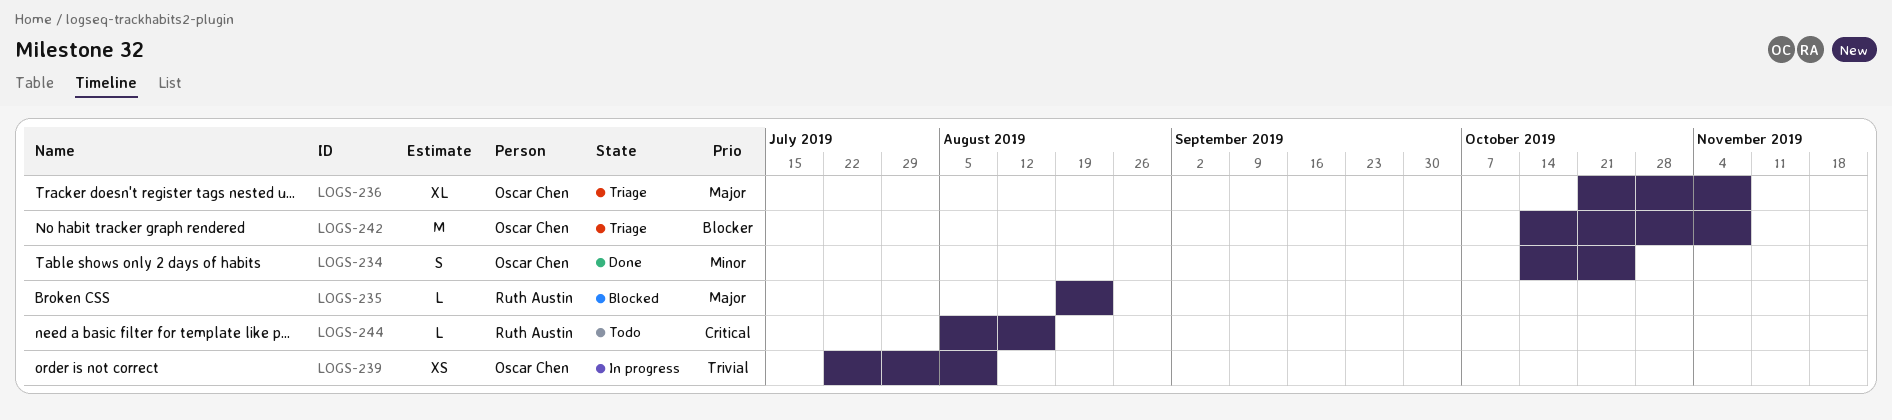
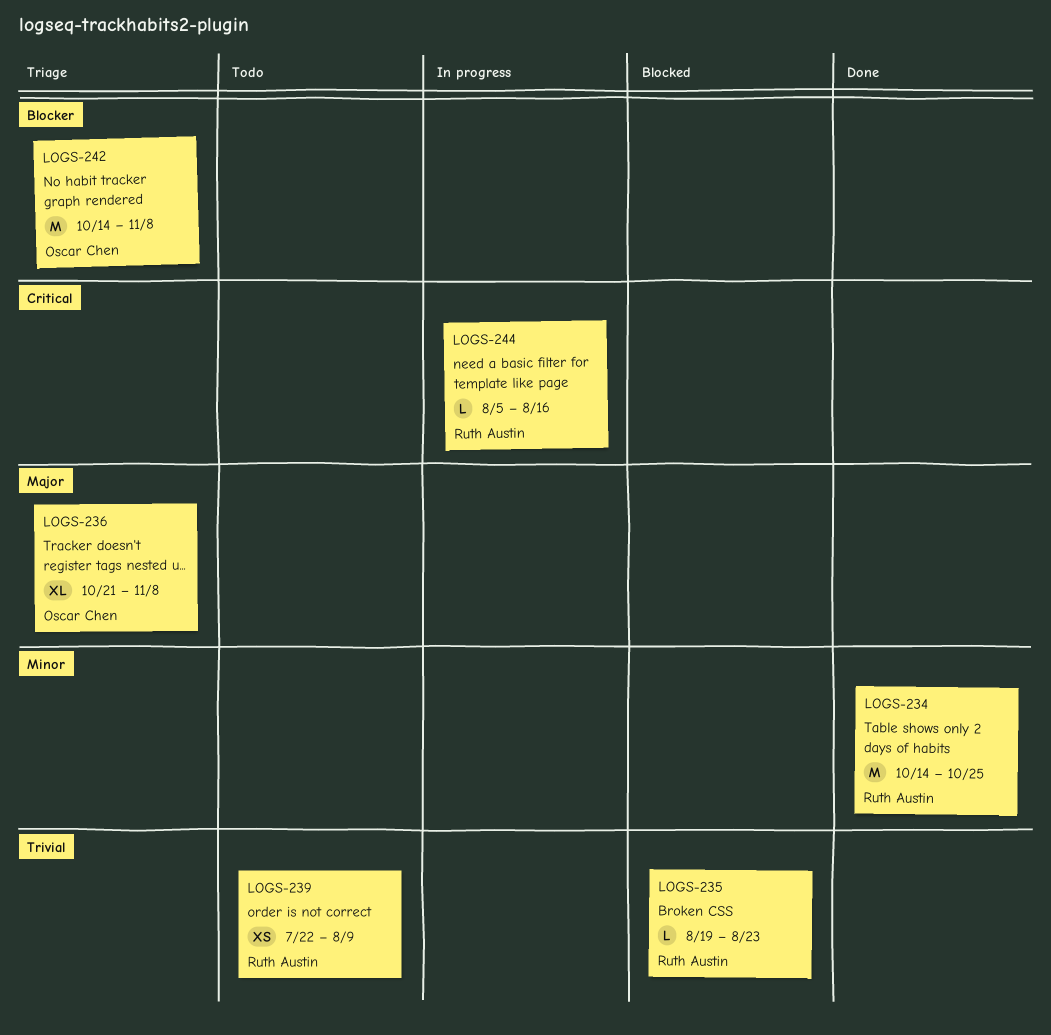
LOGS-234, owner: Oscar Chen -> Ruth Austin
LOGS-234, estimate: S -> M
LOGS-235, priority: Major -> Trivial
LOGS-239, status: In progress -> Todo
LOGS-239, owner: Oscar Chen -> Ruth Austin
LOGS-244, status: Todo -> In progress

